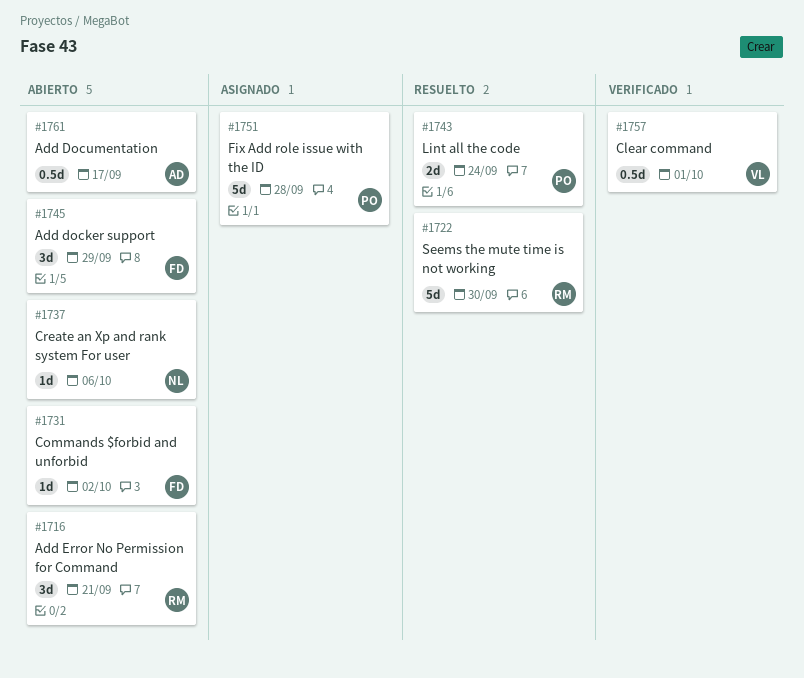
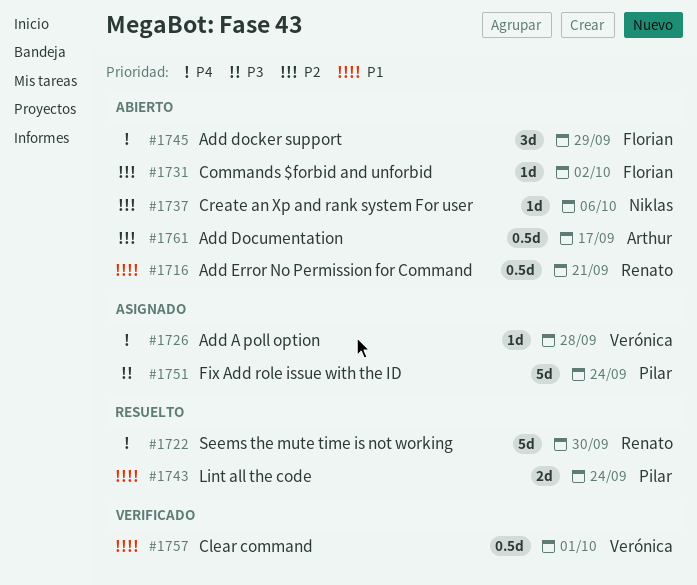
#1716, estimate: 3d -> 0.5d
#1726: none -> present
#1751, due: Sep 28 -> Sep 24

